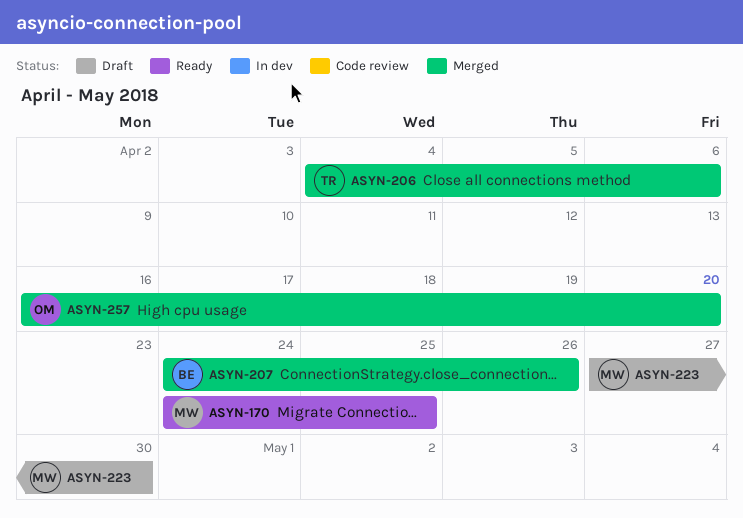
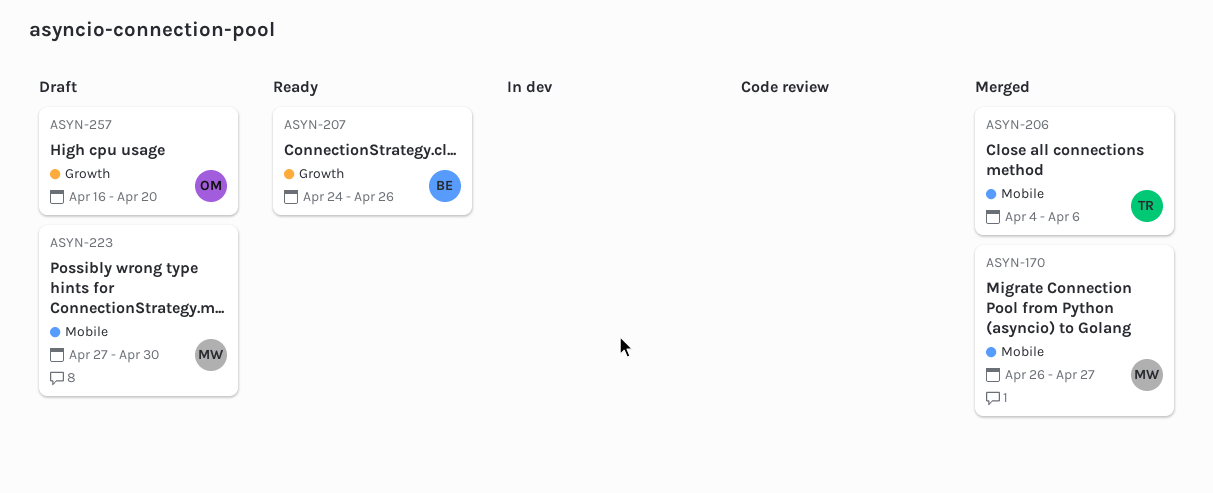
ASYN-170, status: Ready -> Merged
ASYN-170, start: Apr 24 -> Apr 26
ASYN-170, due: Apr 25 -> Apr 27
ASYN-207, status: Merged -> Ready
ASYN-257, status: Merged -> Draft

